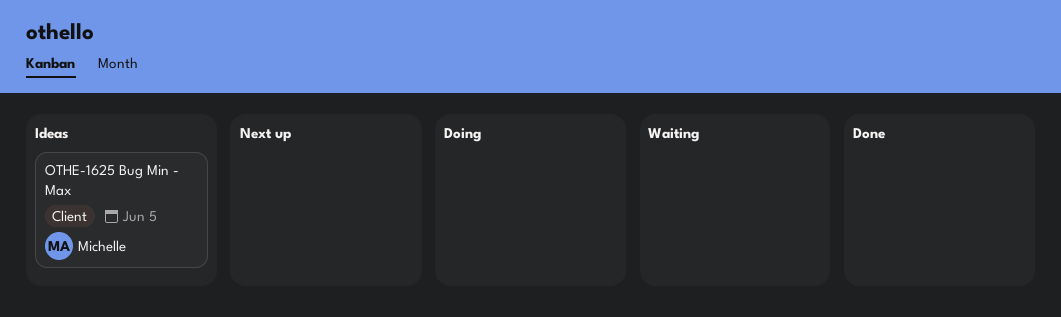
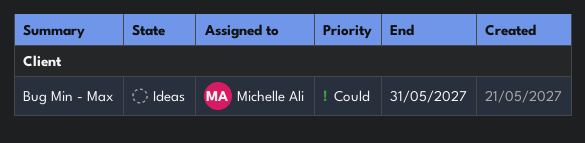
Bug Min - Max, due: Jun 5 -> May 31

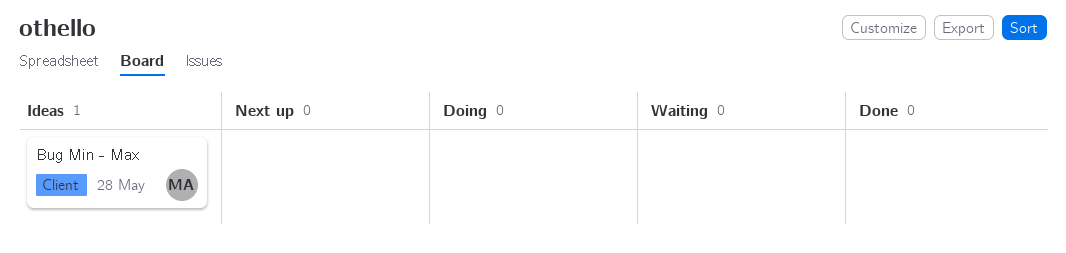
Bug Min - Max, due: May 31 -> May 28

